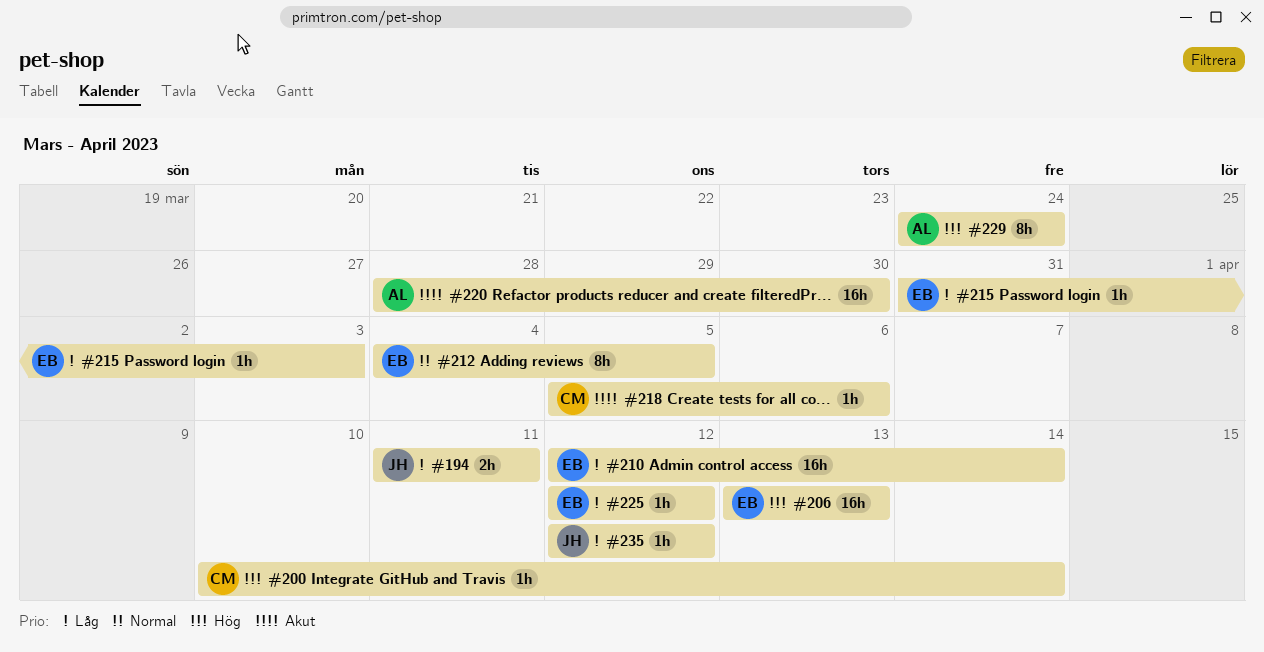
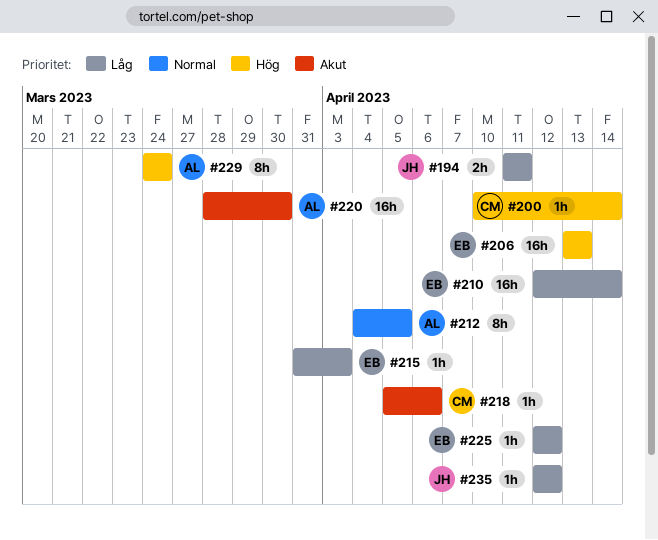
#212, owner: EB -> AL

